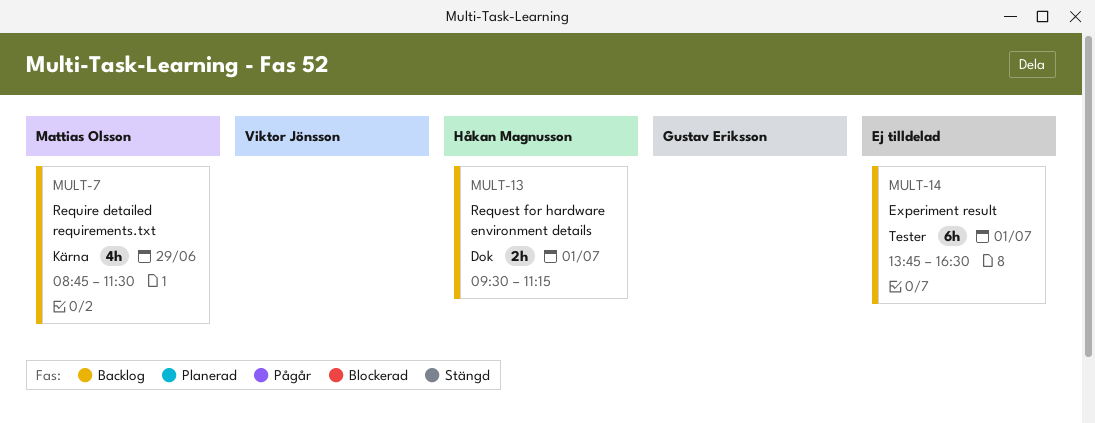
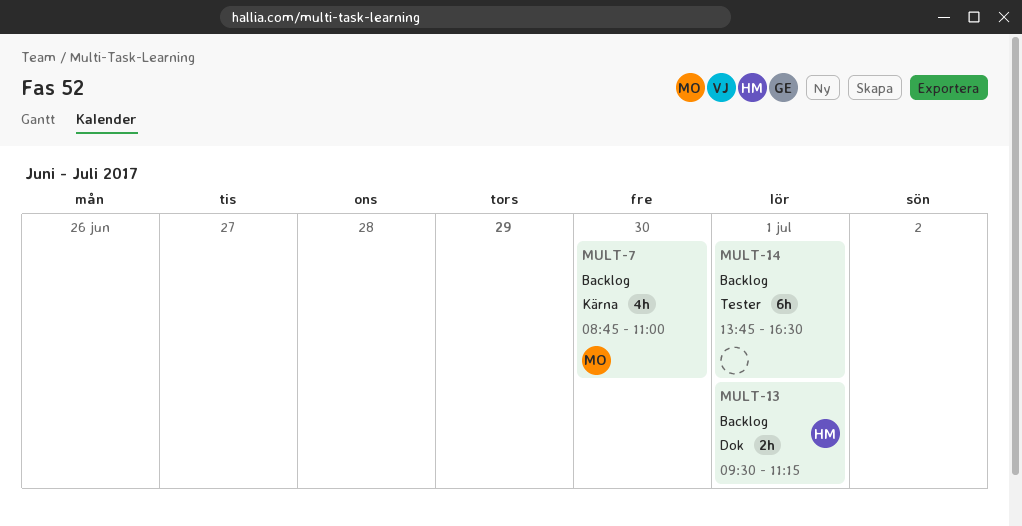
MULT-7, day: Jun 29 -> Jun 30
MULT-7, ends: 11:30 -> 11:00

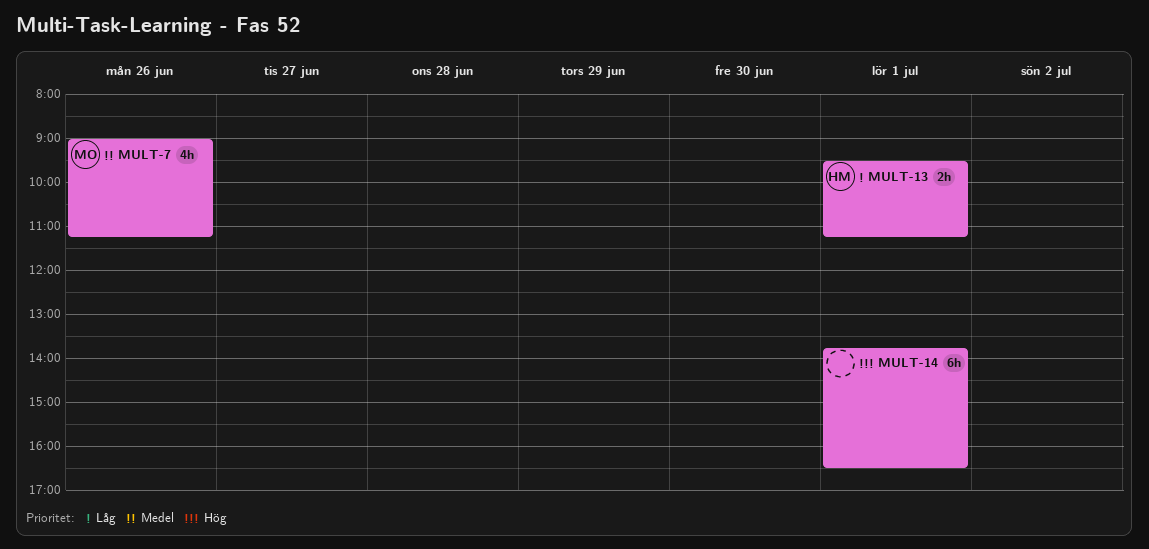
MULT-7, day: Jun 30 -> Jun 26
MULT-7, begins: 08:45 -> 09:00
MULT-7, ends: 11:00 -> 11:15

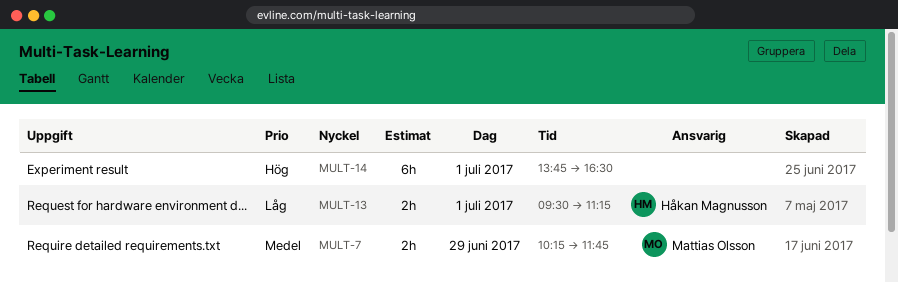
MULT-7, estimate: 4h -> 2h
MULT-7, day: Jun 26 -> Jun 29
MULT-7, begins: 09:00 -> 10:15
MULT-7, ends: 11:15 -> 11:45

